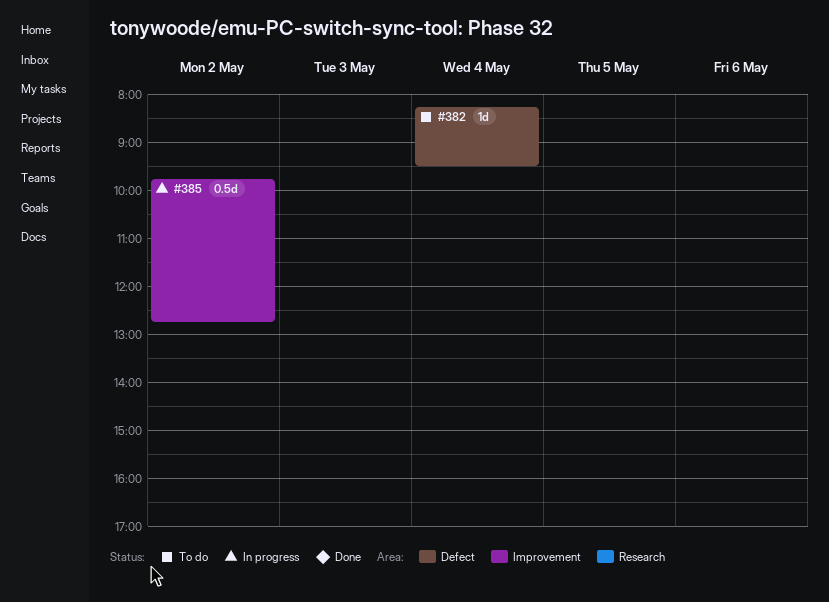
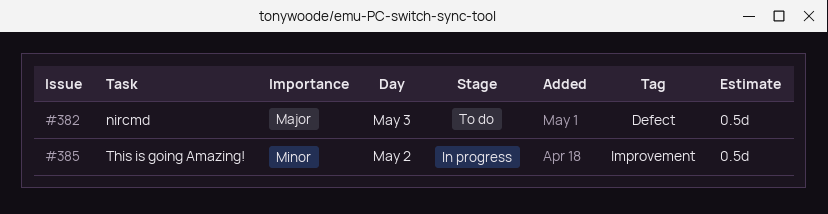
#382, estimate: 1d -> 0.5d
#382, day: May 4 -> May 3

